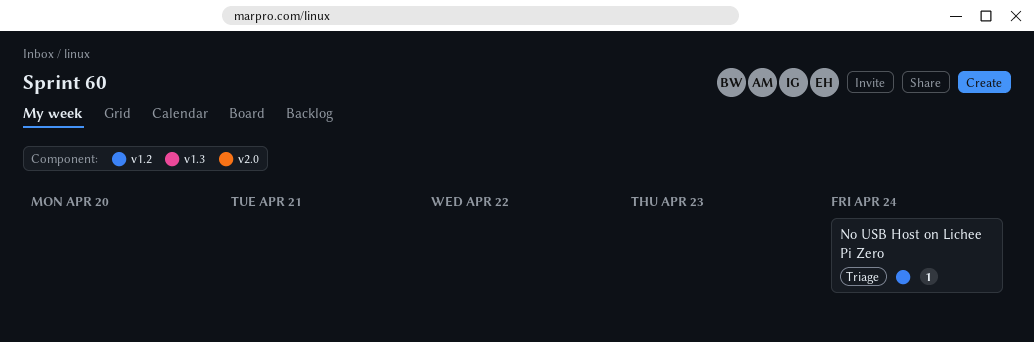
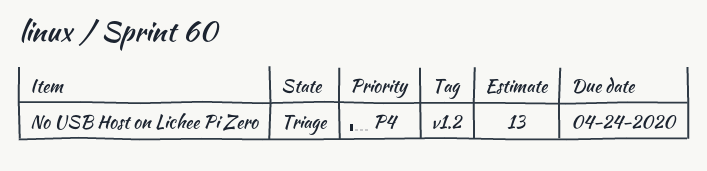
No USB Host on Lichee Pi Zero, estimate: 1 -> 13

